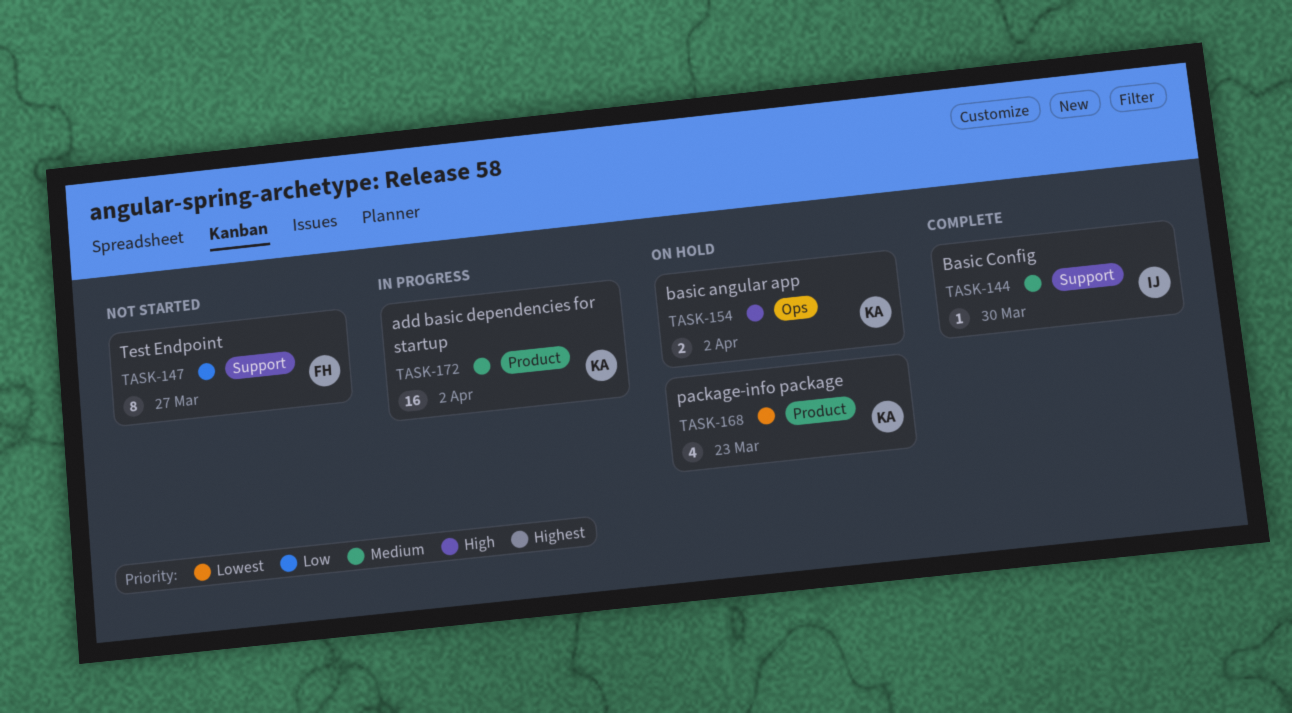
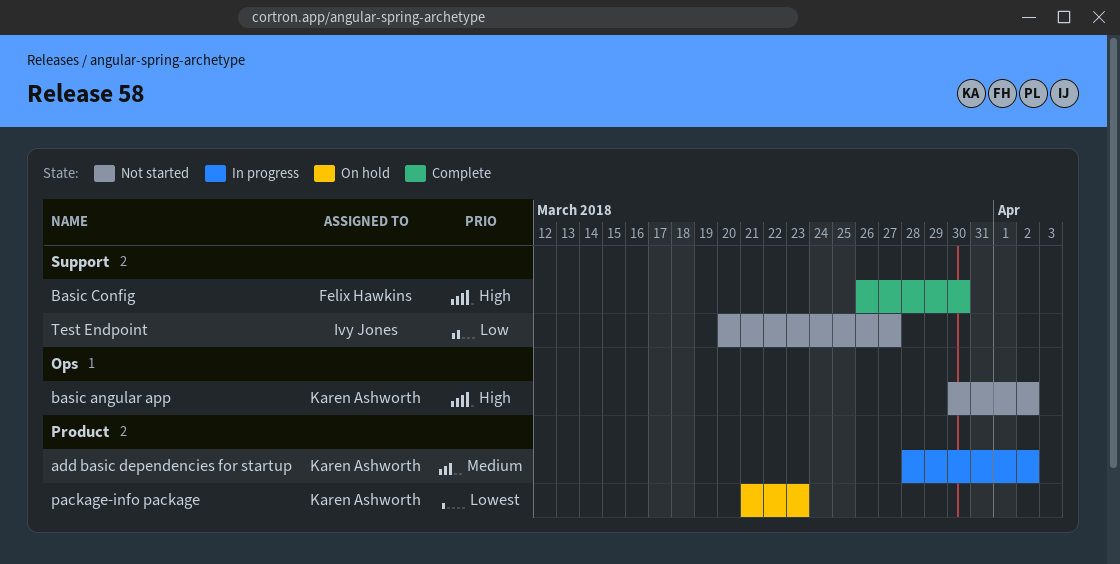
basic angular app, status: On hold -> Not started
Basic Config, owner: Ivy Jones -> Felix Hawkins
Basic Config, priority: Medium -> High
Test Endpoint, owner: Felix Hawkins -> Ivy Jones

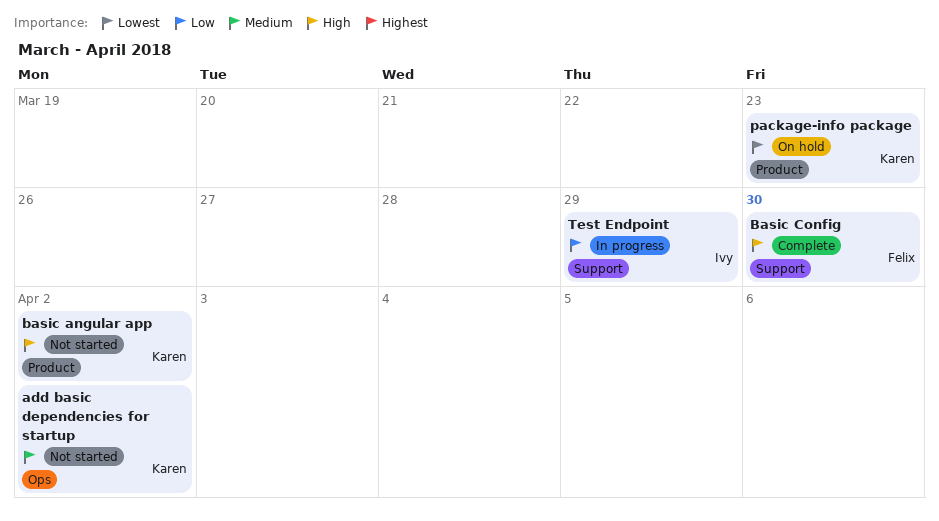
add basic dependencies for startup, status: In progress -> Not started
add basic dependencies for startup, label: Product -> Ops
basic angular app, label: Ops -> Product
Test Endpoint, status: Not started -> In progress
Test Endpoint, due: Mar 27 -> Mar 29

